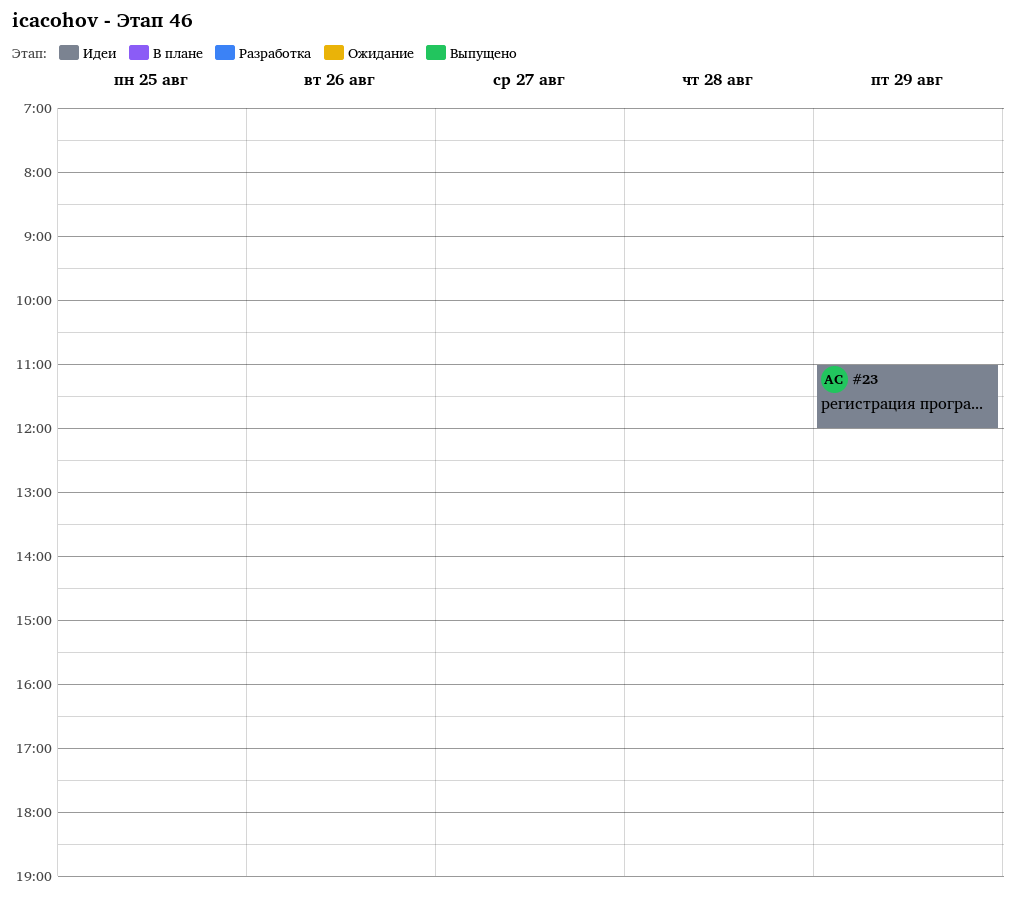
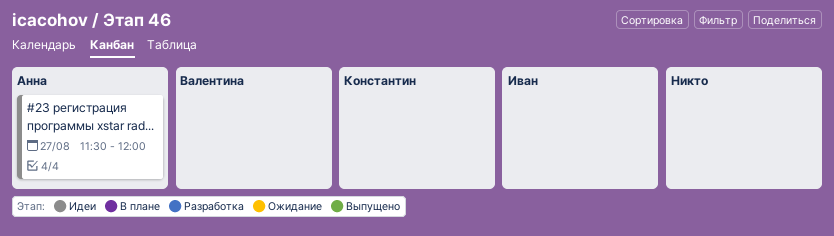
#23, day: Aug 29 -> Aug 27
#23, begins: 11:00 -> 11:30

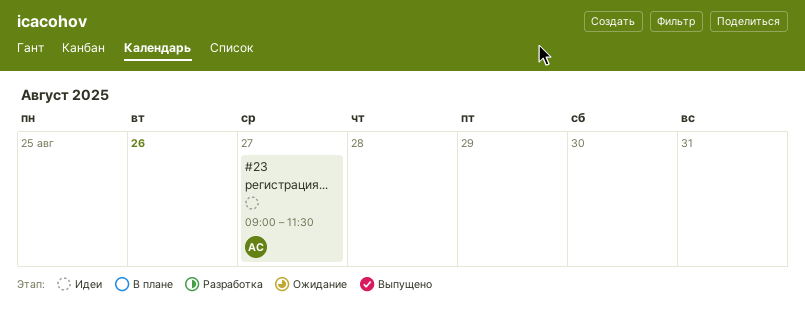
#23, begins: 11:30 -> 09:00
#23, ends: 12:00 -> 11:30

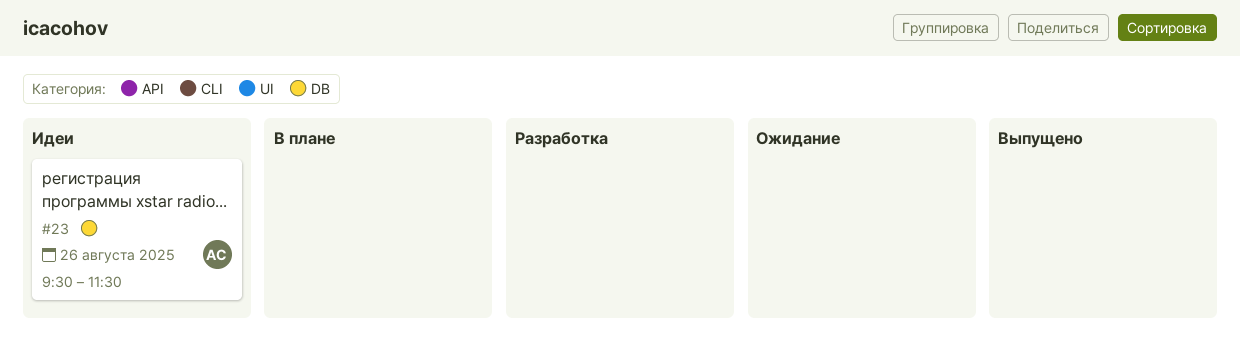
#23, day: Aug 27 -> Aug 26
#23, begins: 09:00 -> 09:30

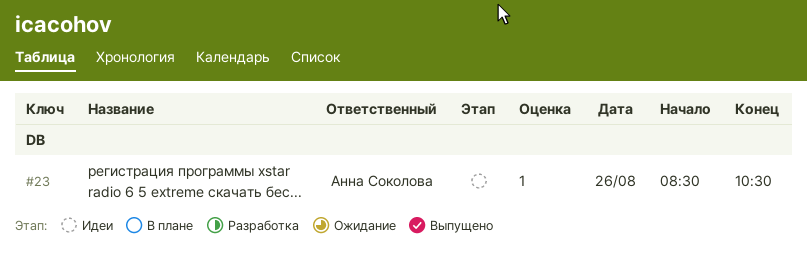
#23, begins: 09:30 -> 08:30
#23, ends: 11:30 -> 10:30

